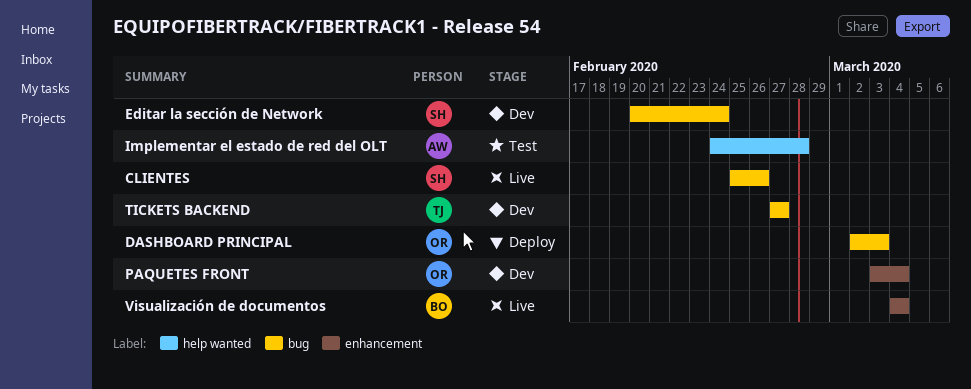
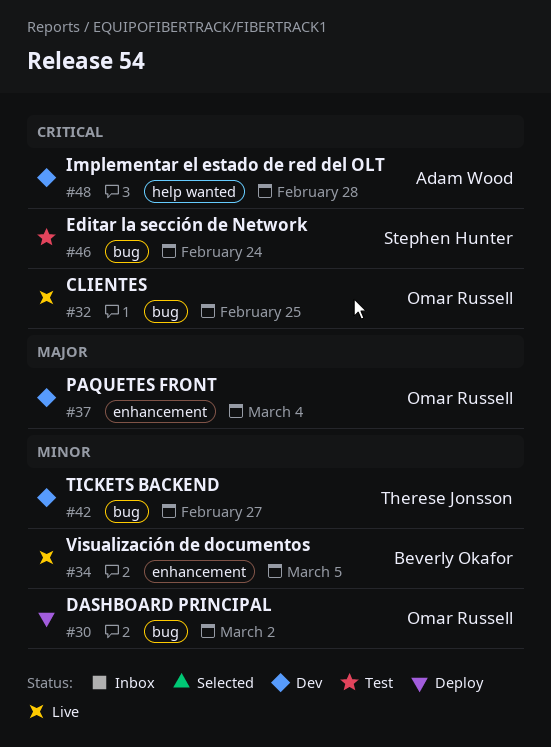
CLIENTES, owner: Stephen Hunter -> Omar Russell
CLIENTES, due: Feb 26 -> Feb 25
DASHBOARD PRINCIPAL, due: Mar 3 -> Mar 2
Editar la sección de Network, status: Dev -> Test
Implementar el estado de red del OLT, status: Test -> Dev
Visualización de documentos, due: Mar 4 -> Mar 5

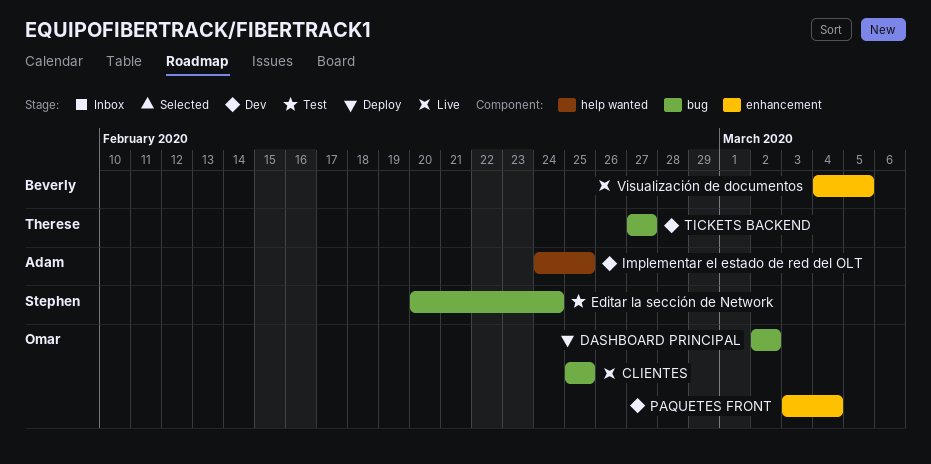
Implementar el estado de red del OLT, due: Feb 28 -> Feb 25

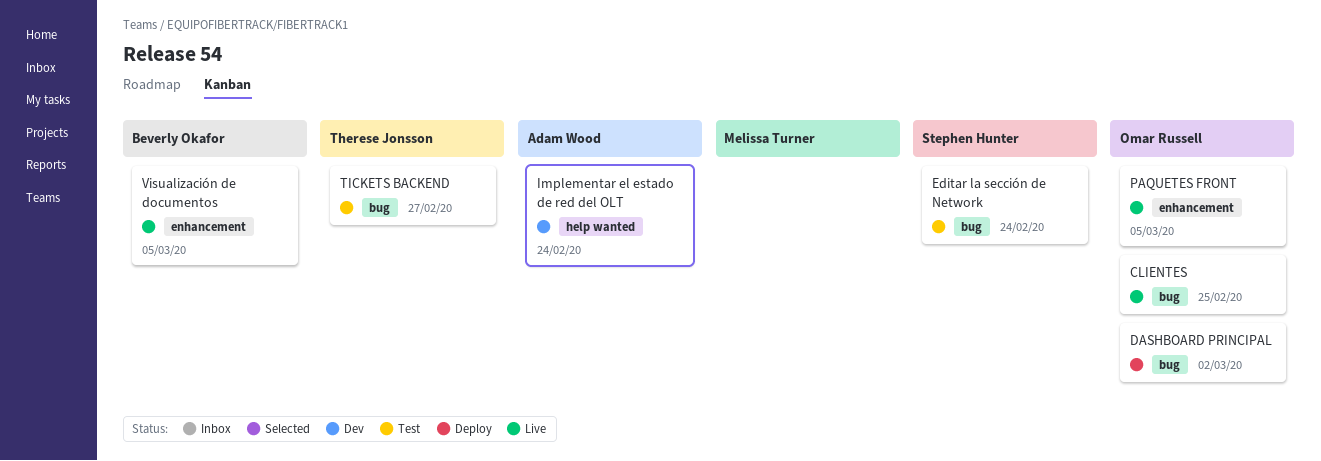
Implementar el estado de red del OLT, due: Feb 25 -> Feb 24
PAQUETES FRONT, status: Dev -> Live
PAQUETES FRONT, due: Mar 4 -> Mar 5
TICKETS BACKEND, status: Dev -> Test

